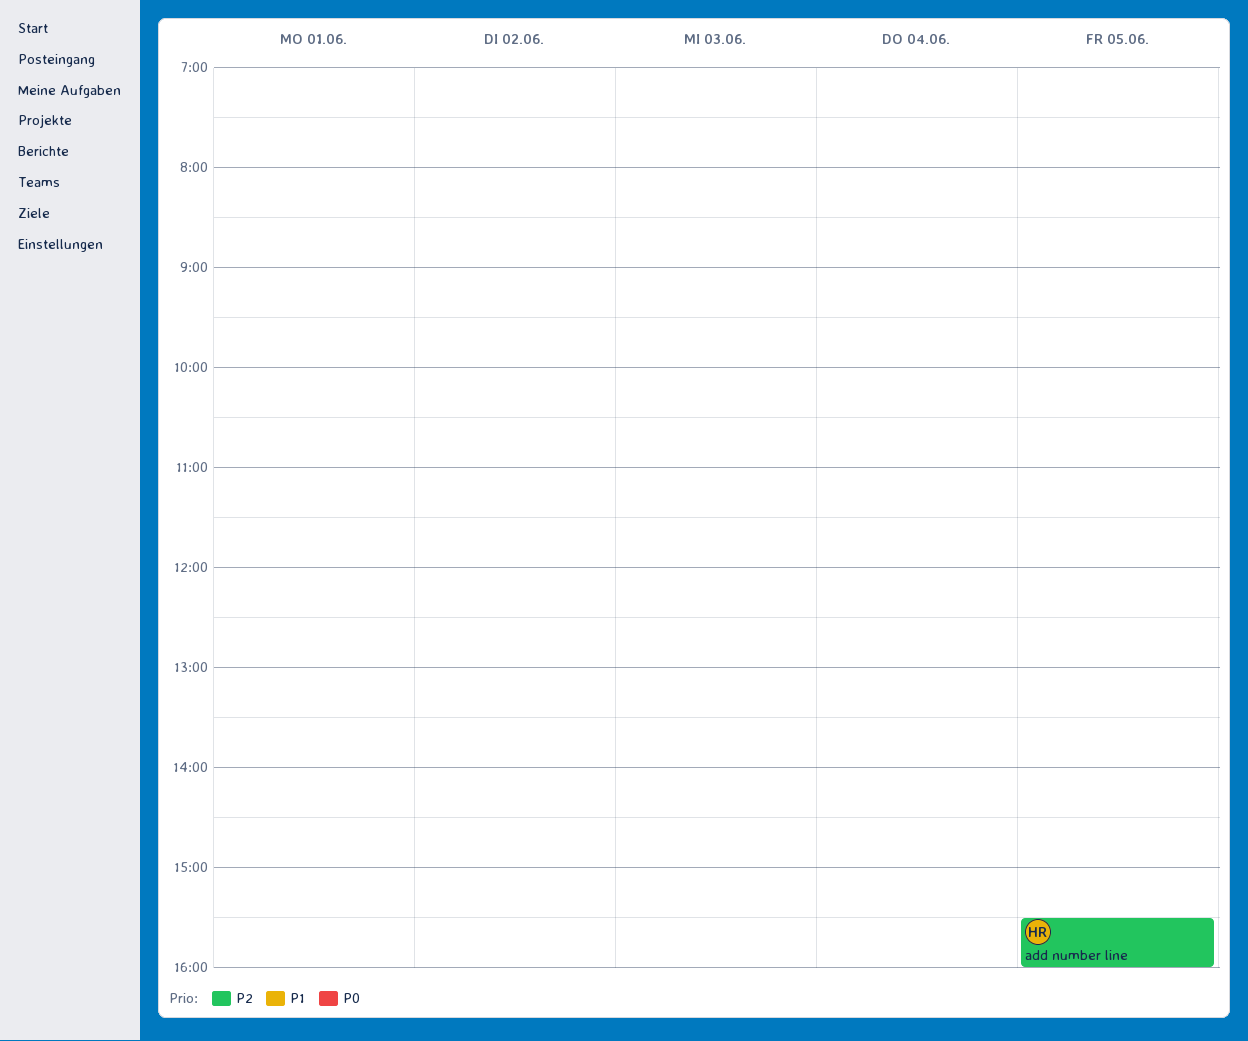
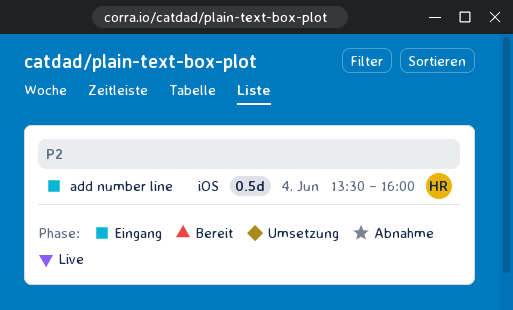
add number line, day: Jun 5 -> Jun 4
add number line, begins: 15:30 -> 13:30

